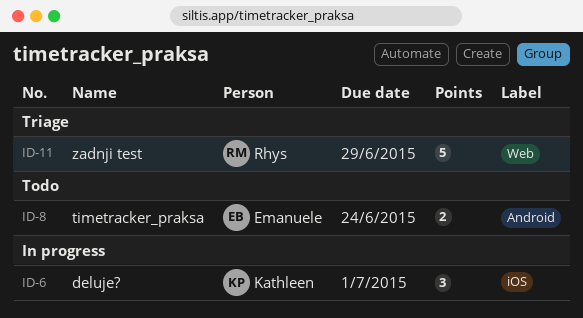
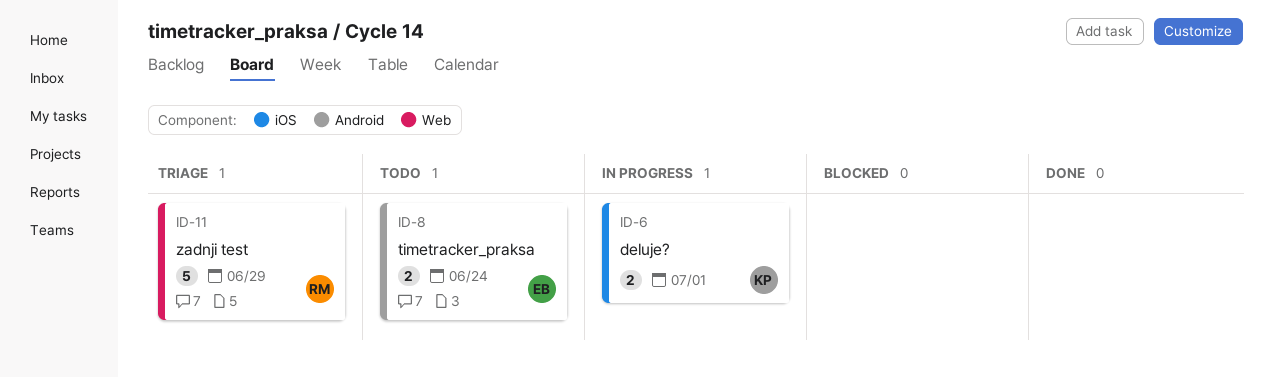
ID-6, estimate: 3 -> 2

